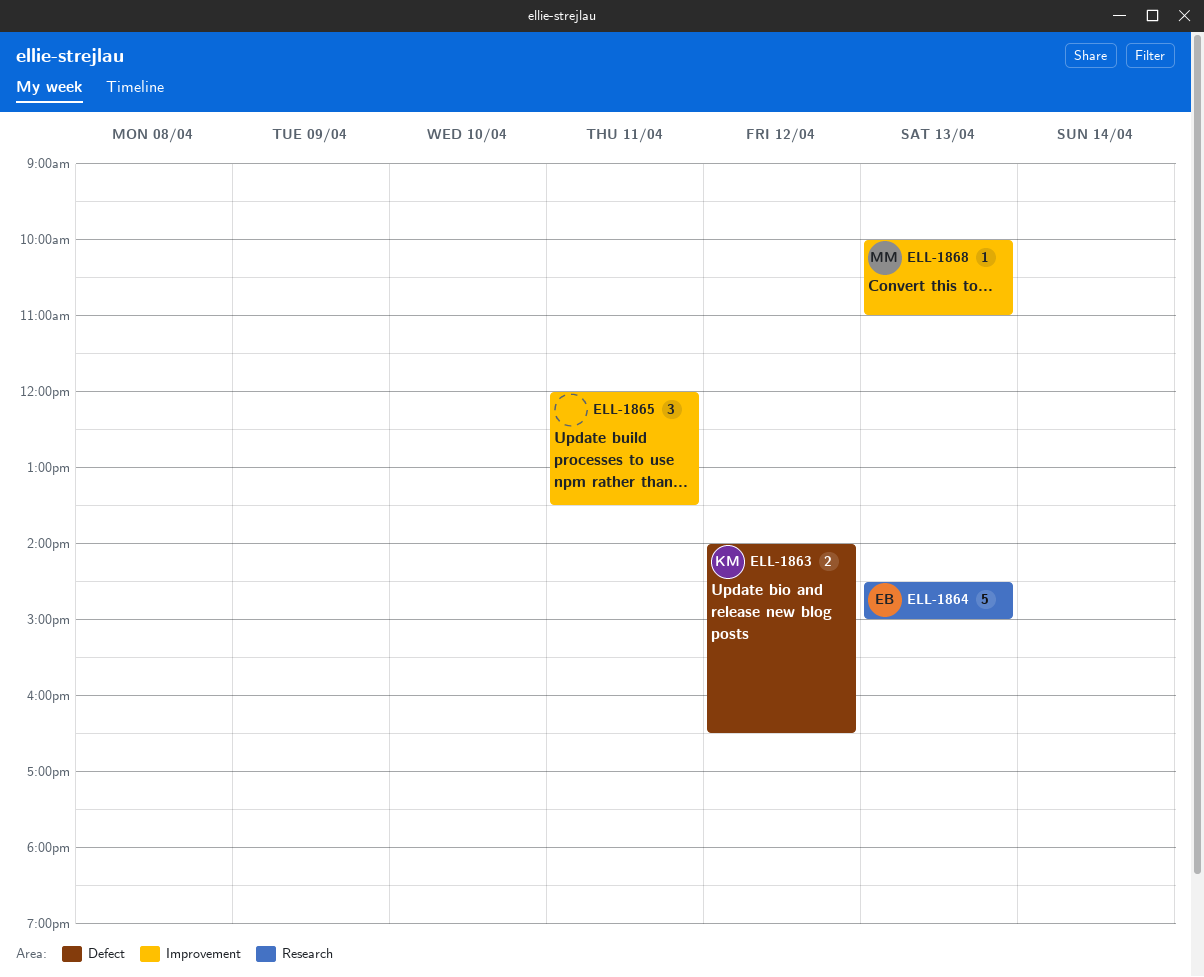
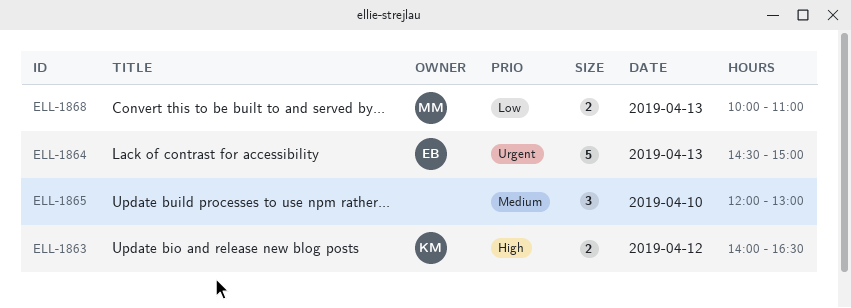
ELL-1865, day: Apr 11 -> Apr 10
ELL-1865, ends: 13:30 -> 13:00
ELL-1868, estimate: 1 -> 2

